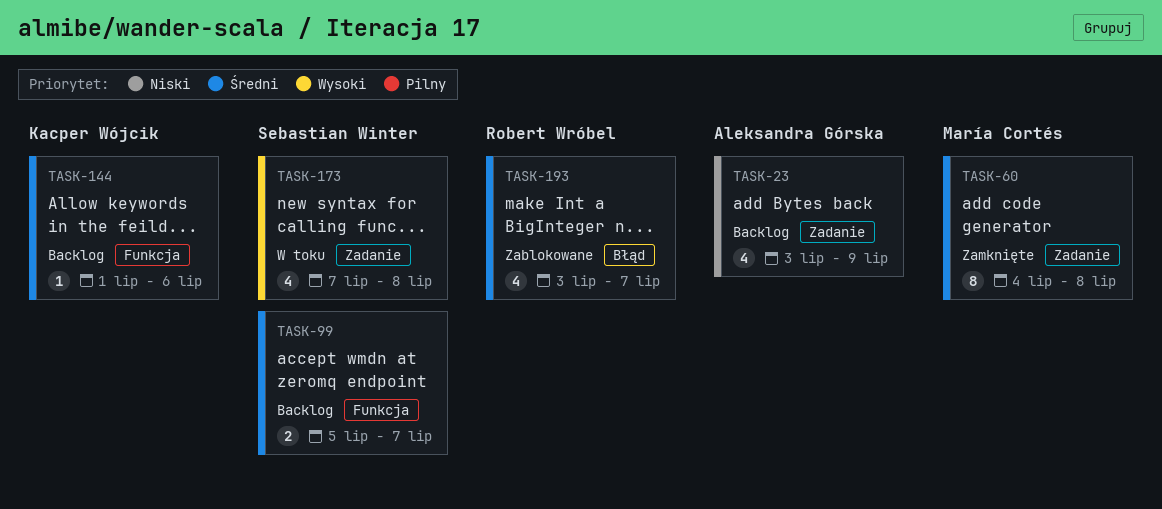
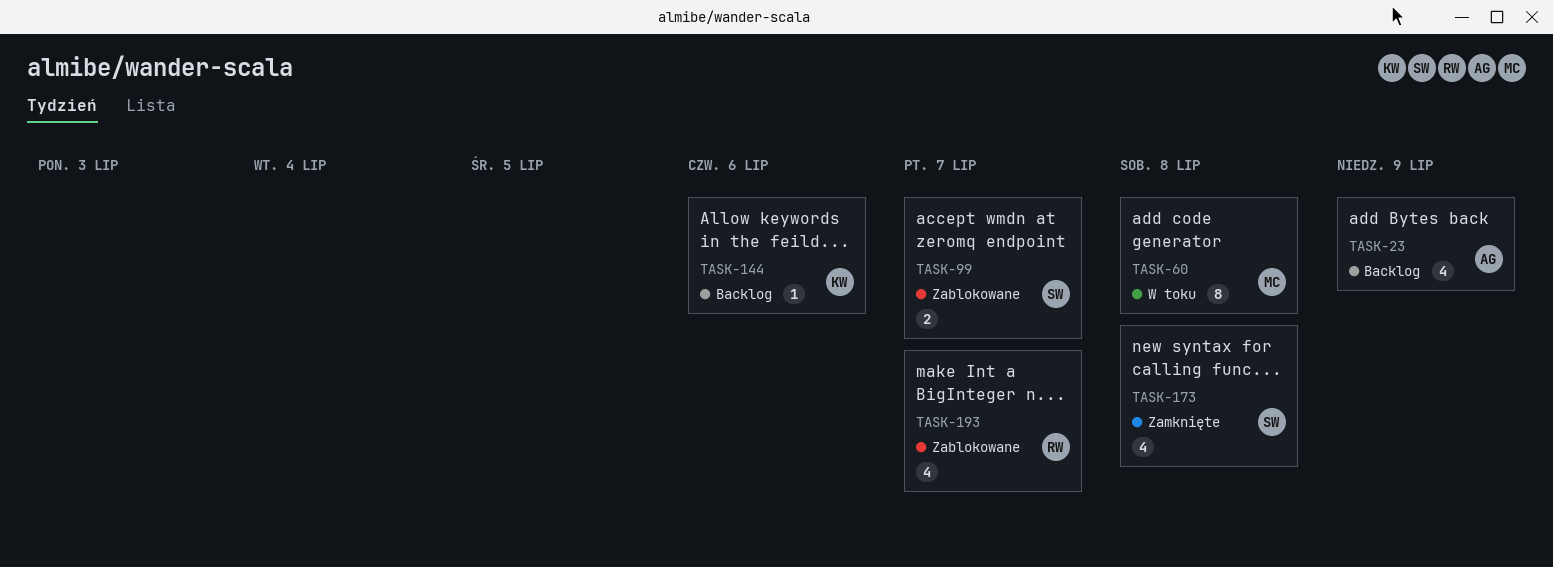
TASK-60, status: Zamknięte -> W toku
TASK-99, status: Backlog -> Zablokowane
TASK-173, status: W toku -> Zamknięte

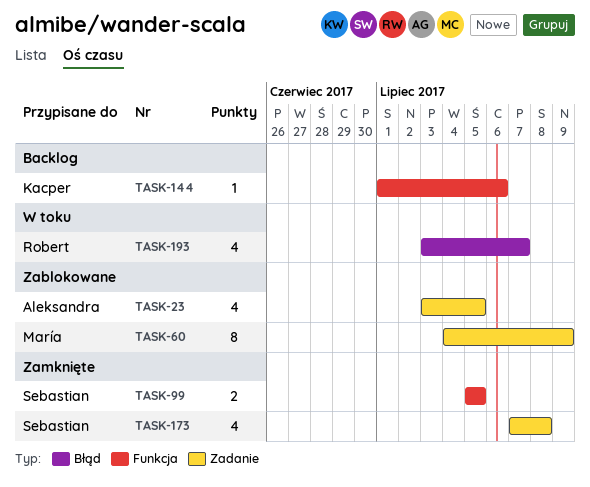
TASK-23, status: Backlog -> Zablokowane
TASK-23, due: Jul 9 -> Jul 5
TASK-60, status: W toku -> Zablokowane
TASK-60, due: Jul 8 -> Jul 9
TASK-99, status: Zablokowane -> Zamknięte
TASK-99, due: Jul 7 -> Jul 5
TASK-193, status: Zablokowane -> W toku

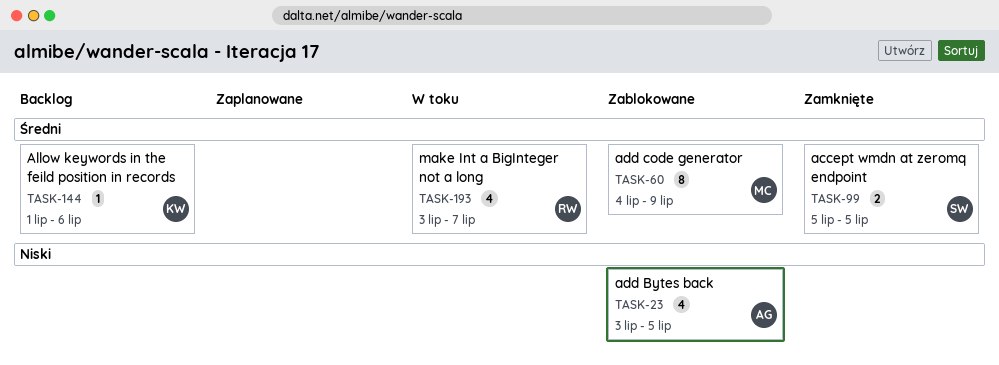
TASK-173: present -> none

